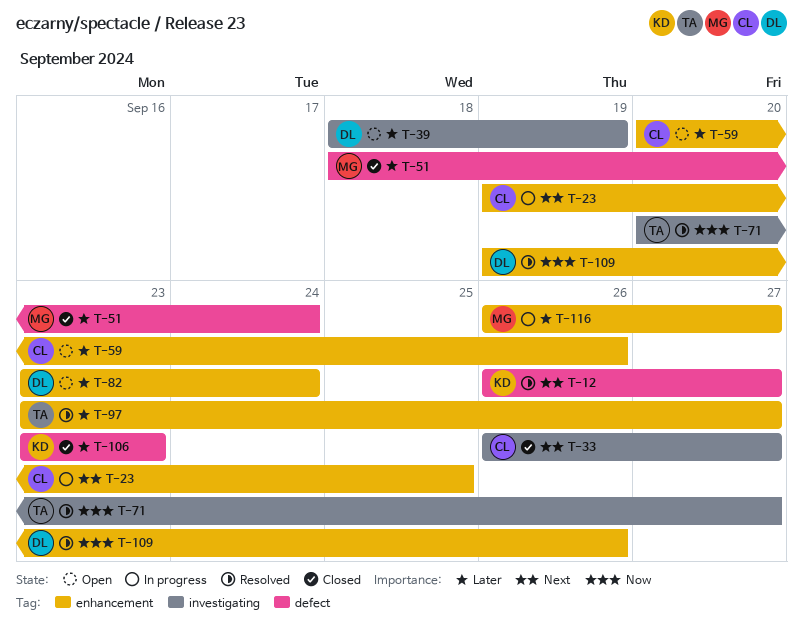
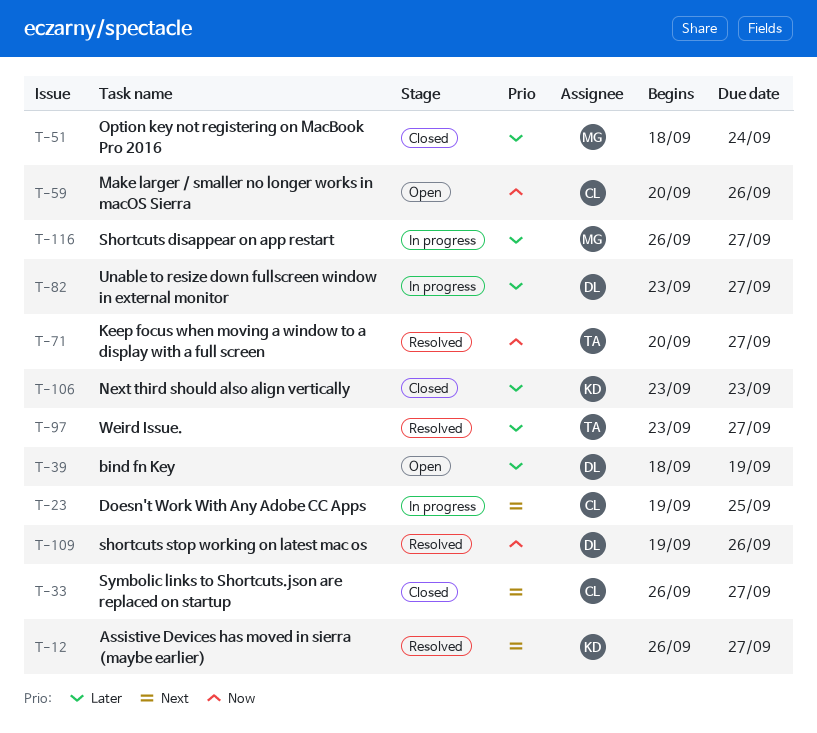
T-59, priority: Later -> Now
T-82, status: Open -> In progress
T-82, due: Sep 24 -> Sep 27

